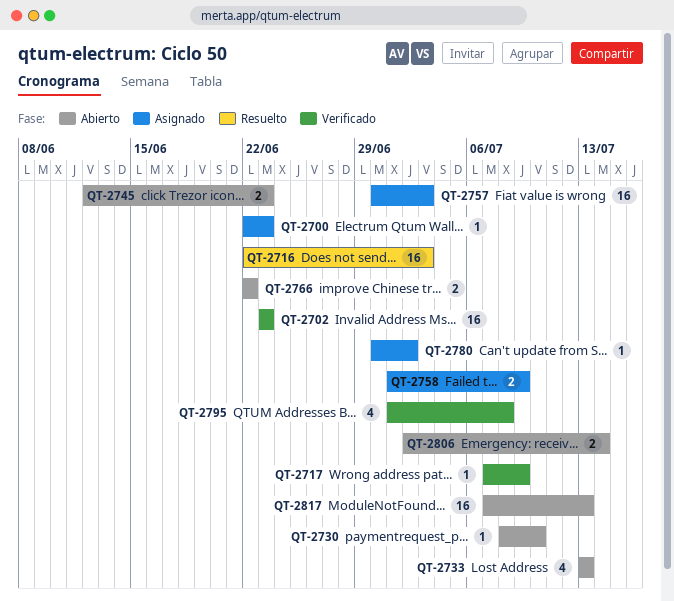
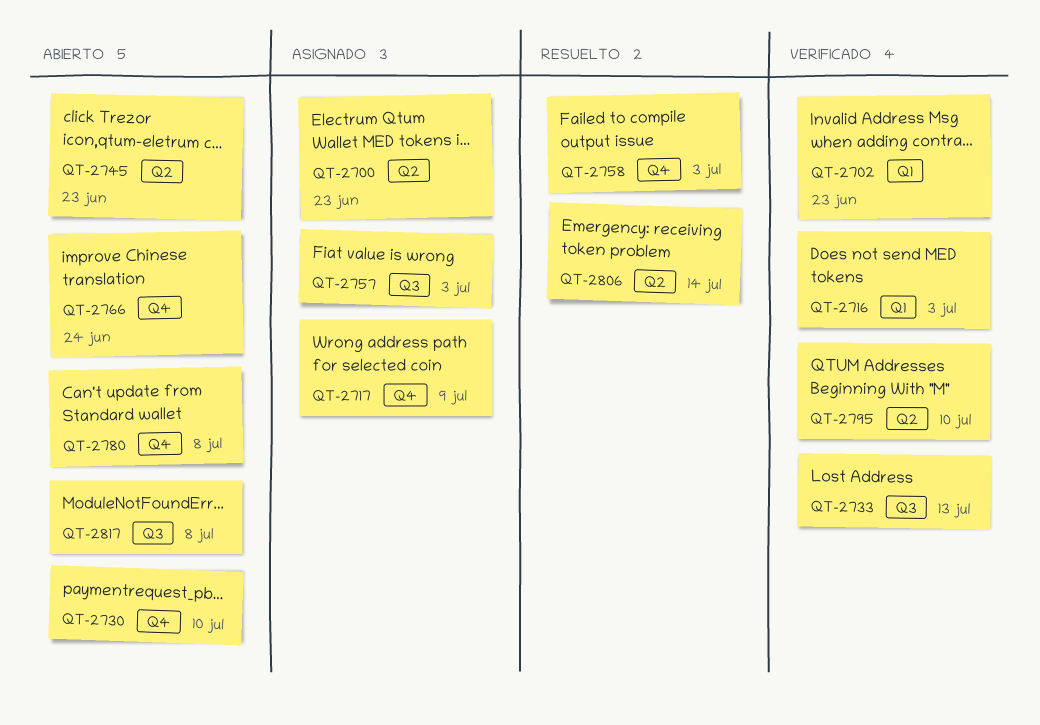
QT-2716, status: Resuelto -> Verificado
QT-2717, status: Verificado -> Asignado
QT-2733, status: Abierto -> Verificado
QT-2758, status: Asignado -> Resuelto
QT-2758, due: Jul 9 -> Jul 3
QT-2766, due: Jun 22 -> Jun 24
QT-2780, status: Asignado -> Abierto
QT-2780, due: Jul 2 -> Jul 8
QT-2795, due: Jul 8 -> Jul 10
QT-2806, status: Abierto -> Resuelto
QT-2817, due: Jul 13 -> Jul 8

